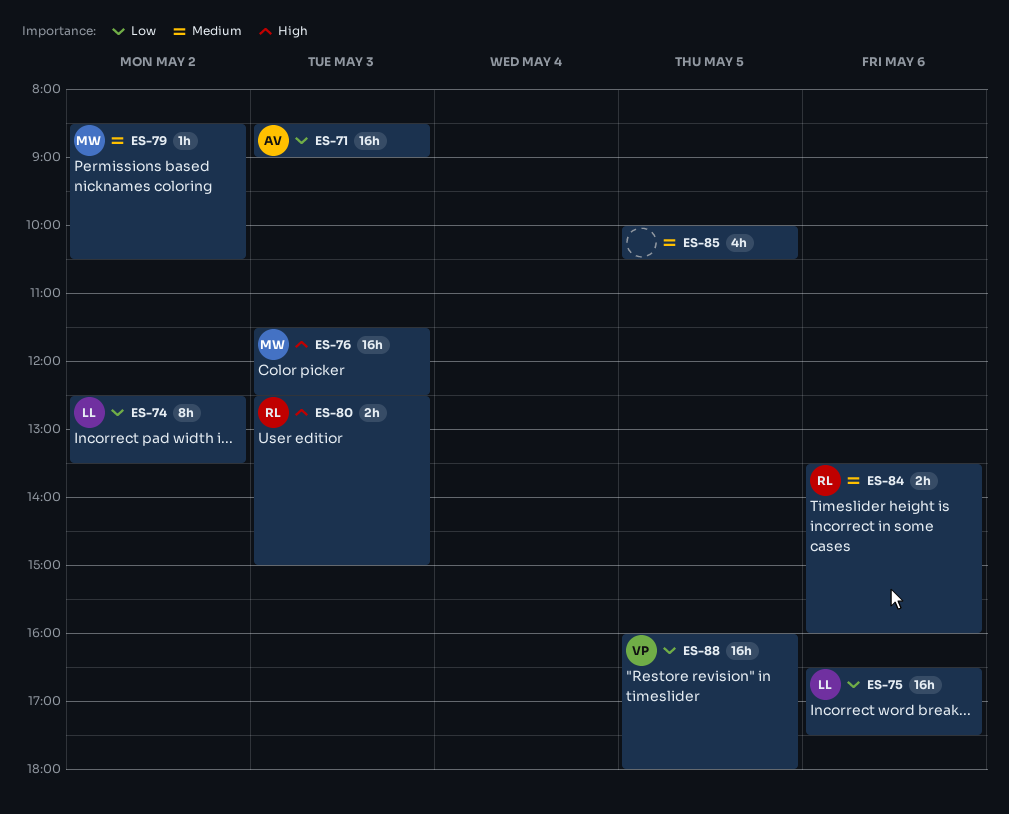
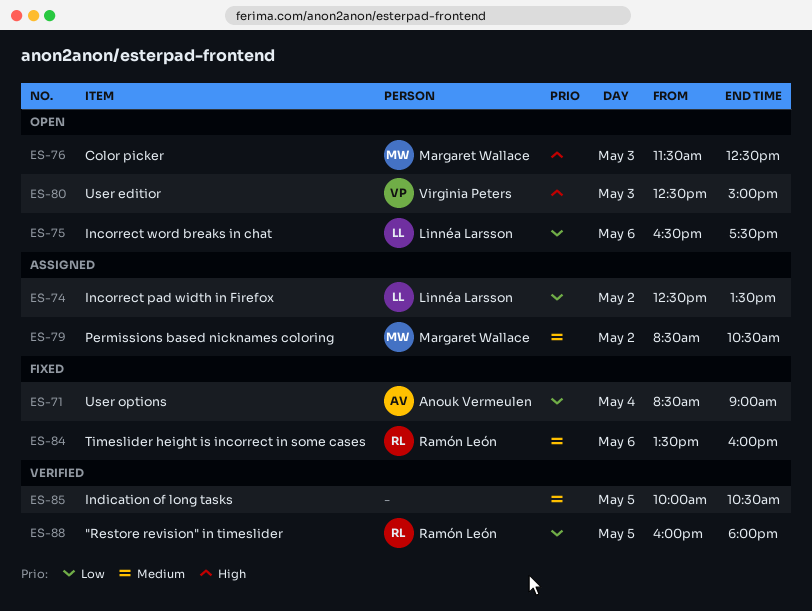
ES-71, day: May 3 -> May 4
ES-80, owner: Ramón León -> Virginia Peters
ES-88, owner: Virginia Peters -> Ramón León

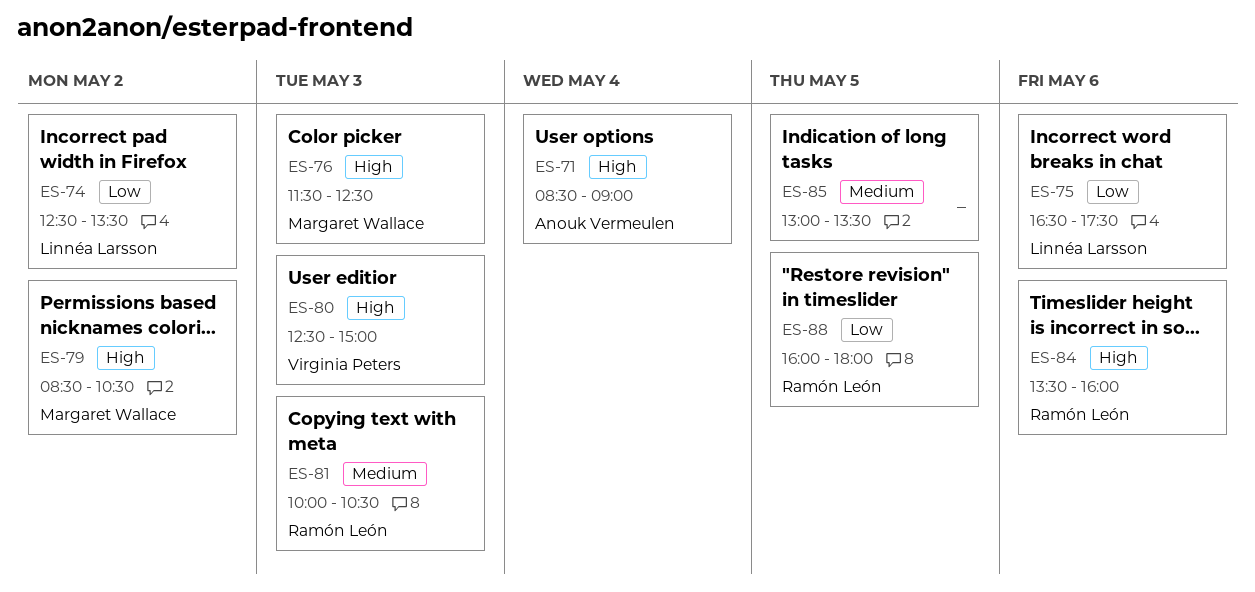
ES-71, priority: Low -> High
ES-79, priority: Medium -> High
ES-81: none -> present
ES-84, priority: Medium -> High
ES-85, begins: 10:00 -> 13:00
ES-85, ends: 10:30 -> 13:30

